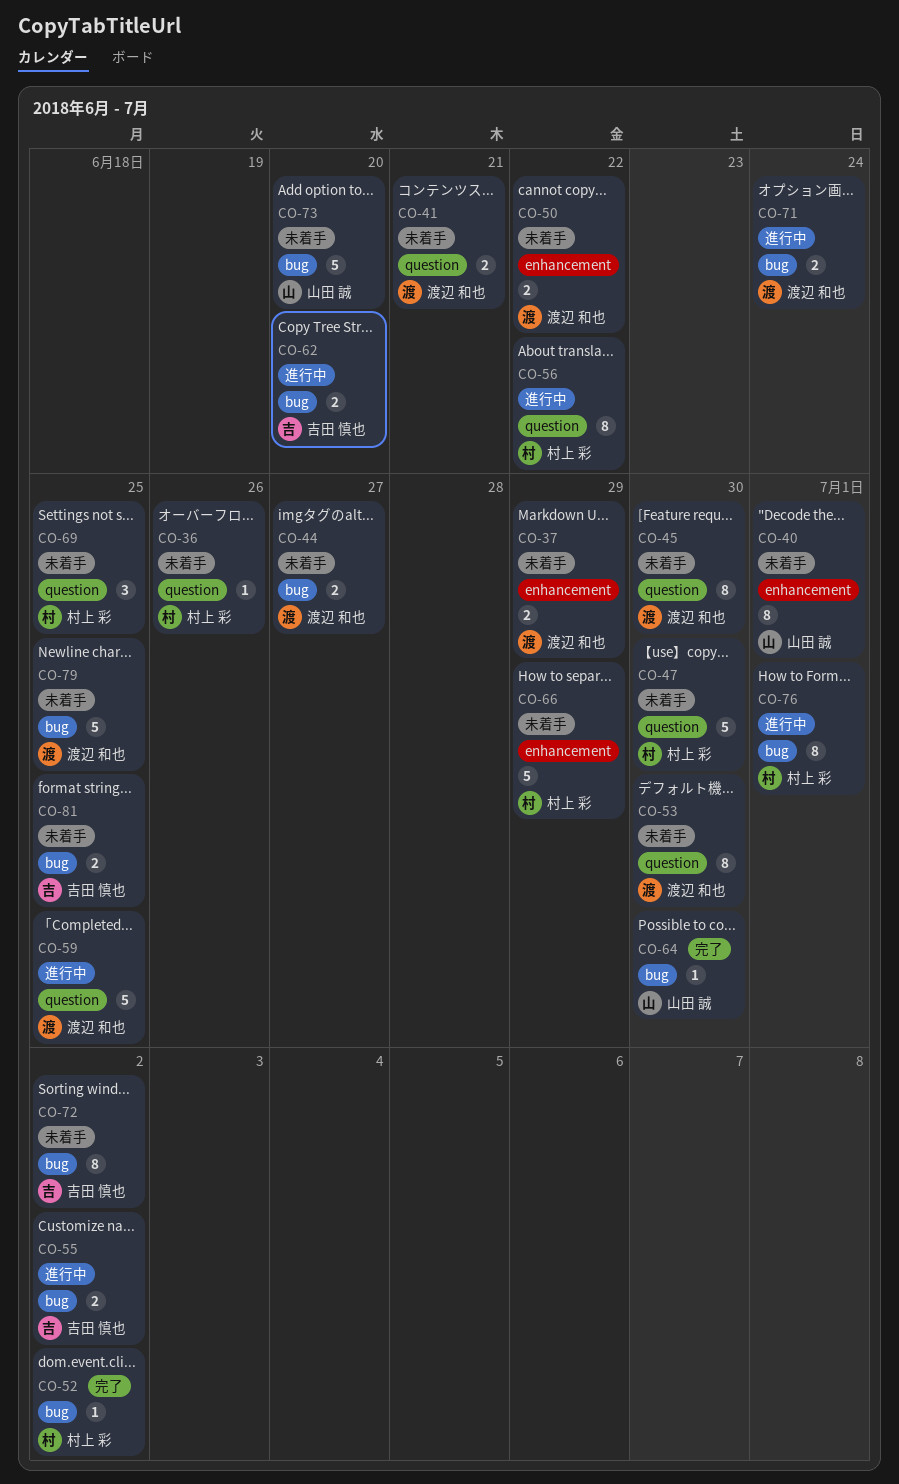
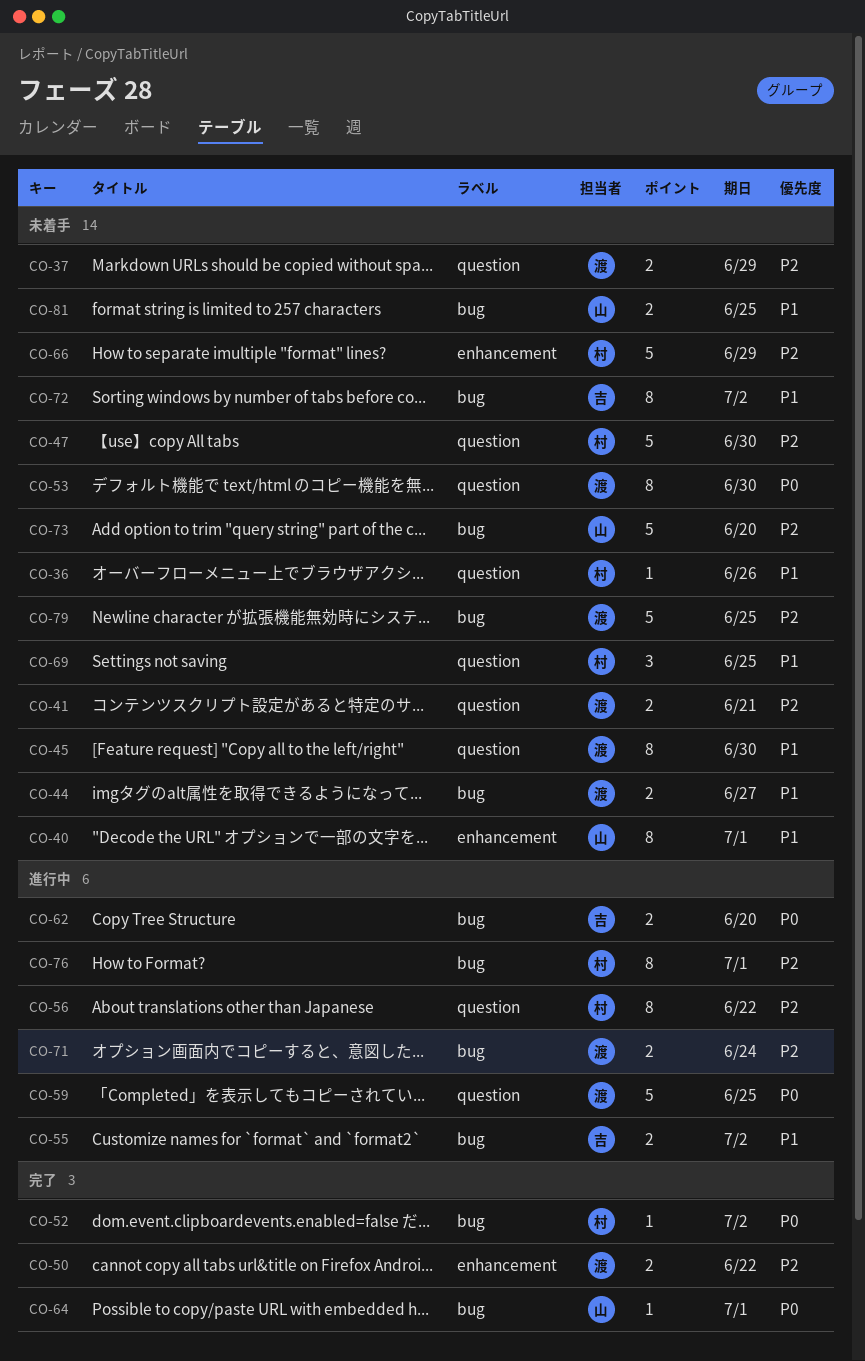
CO-37, label: enhancement -> question
CO-50, status: 未着手 -> 完了
CO-64, due: Jun 30 -> Jul 1
CO-81, owner: 吉田 慎也 -> 山田 誠

